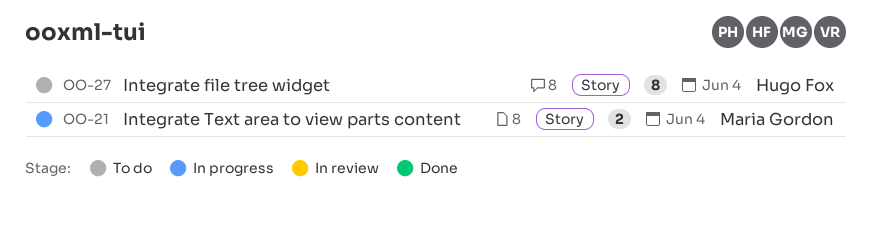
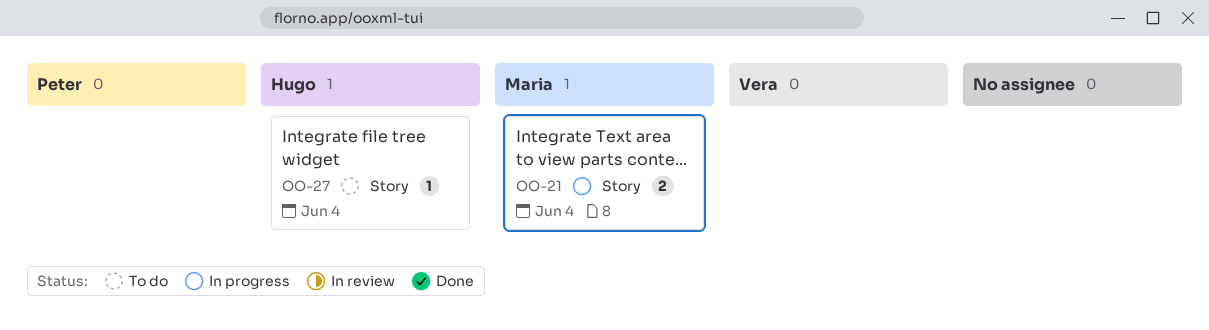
OO-27, estimate: 8 -> 1

